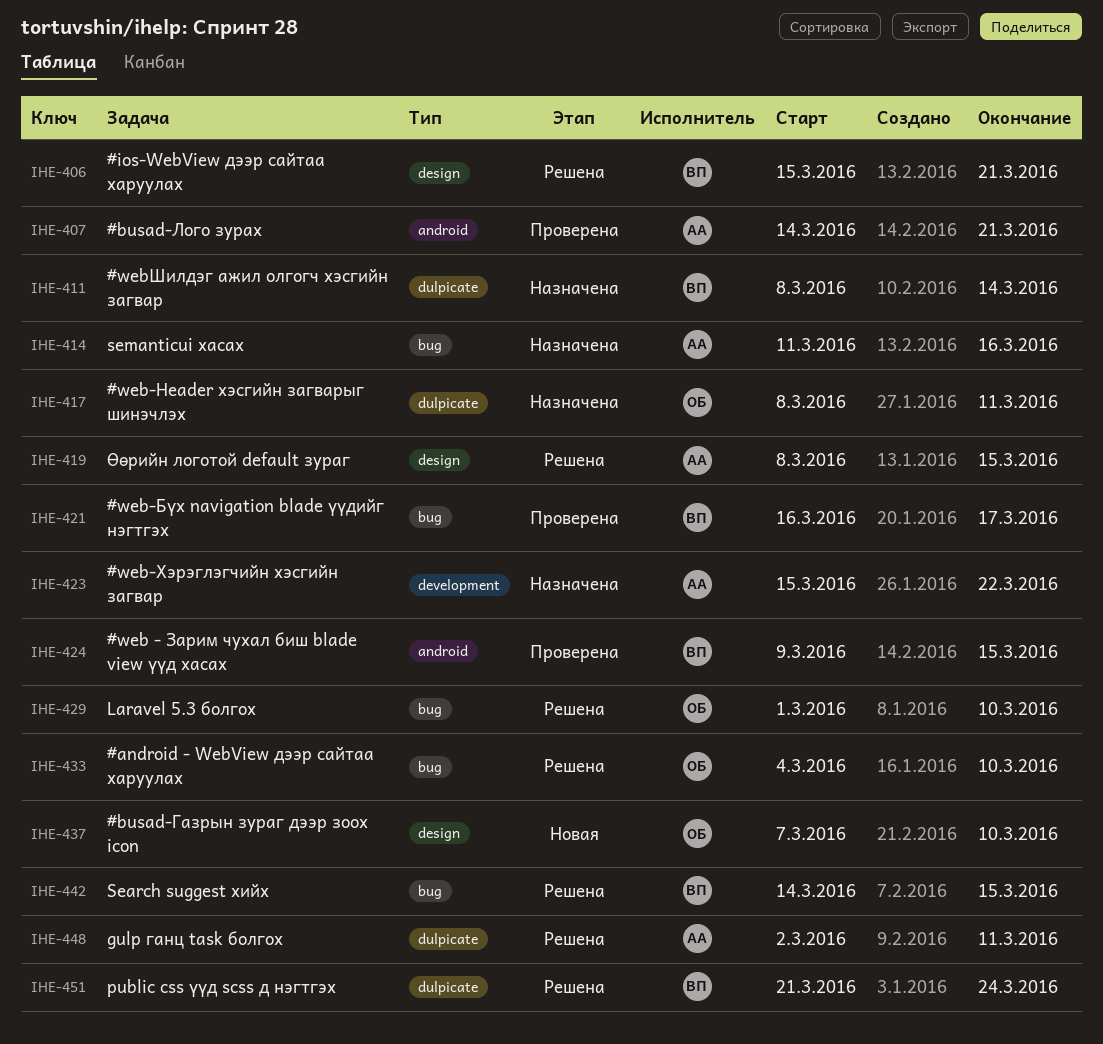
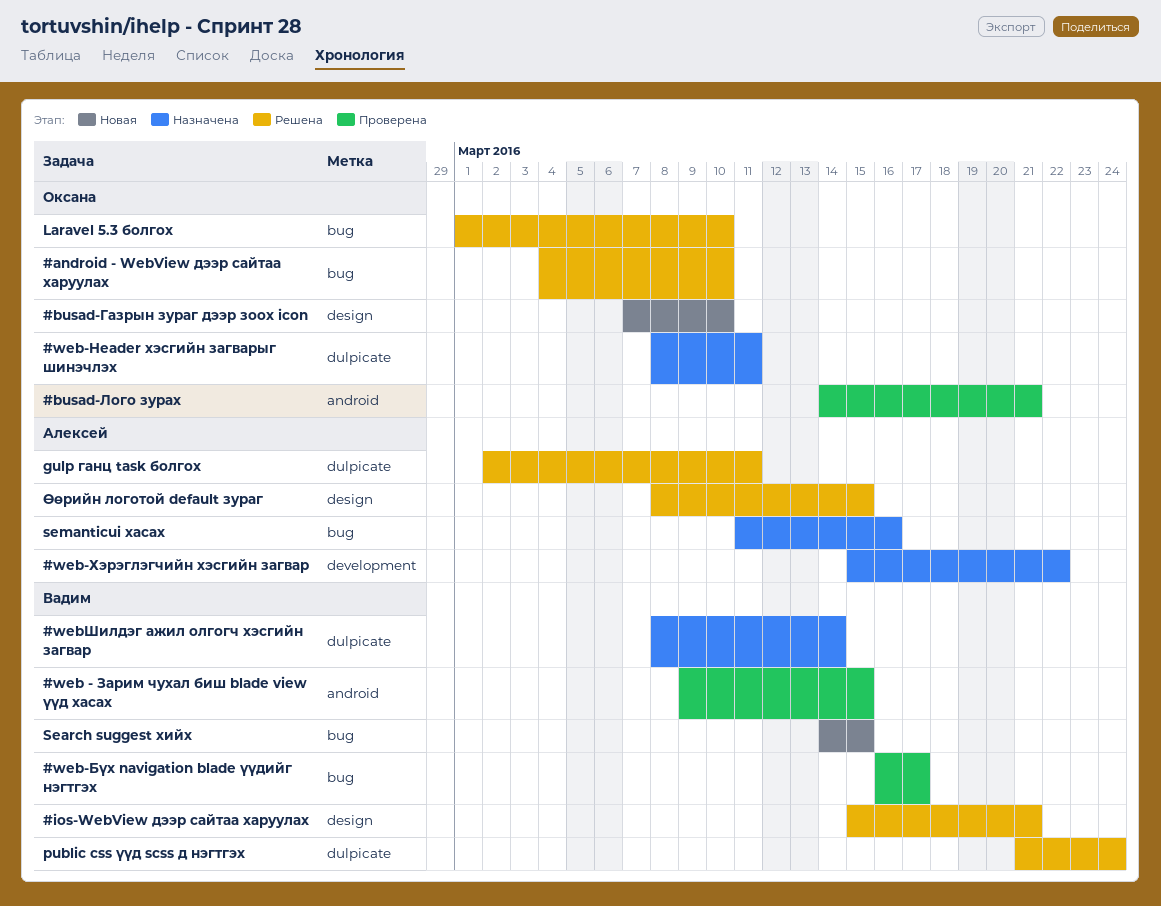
#busad-Лого зурах, owner: Алексей -> Оксана
Search suggest хийх, status: Решена -> Новая

